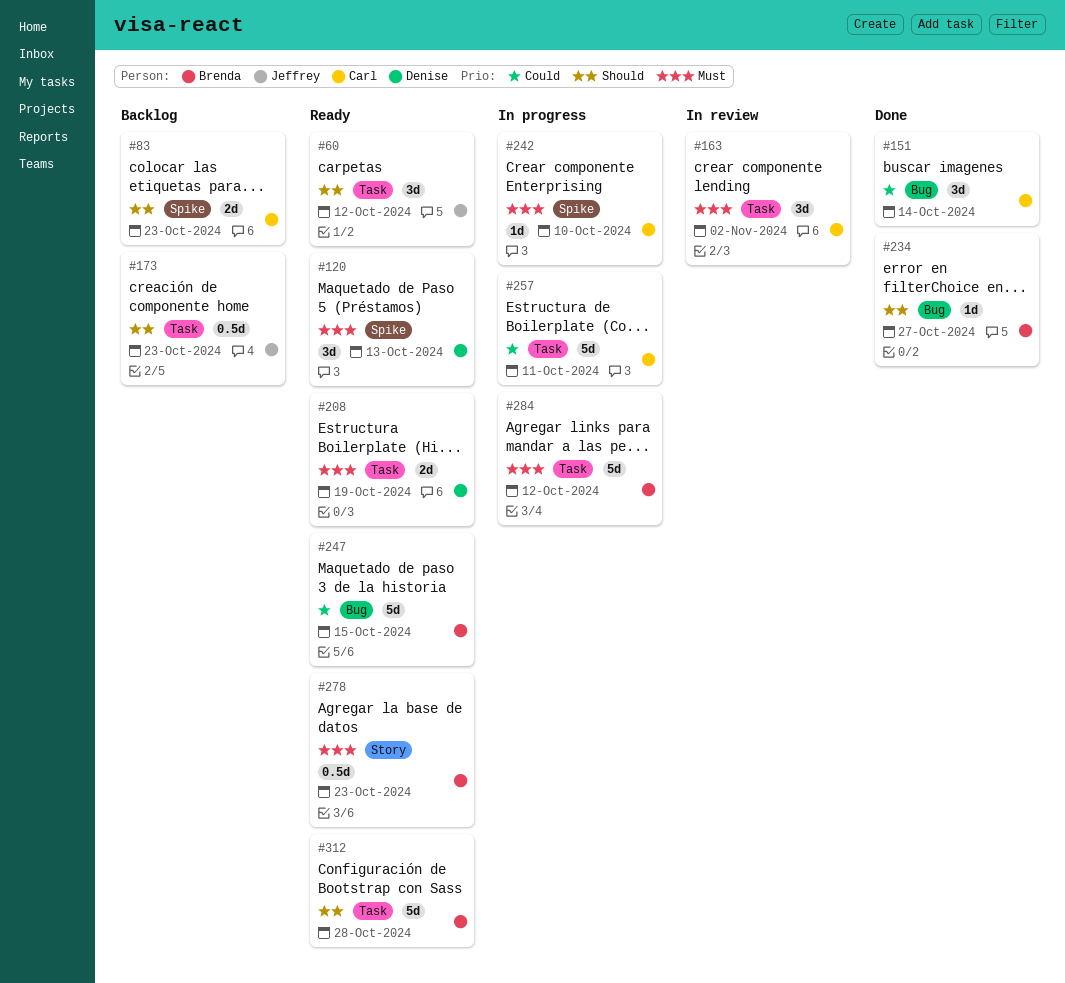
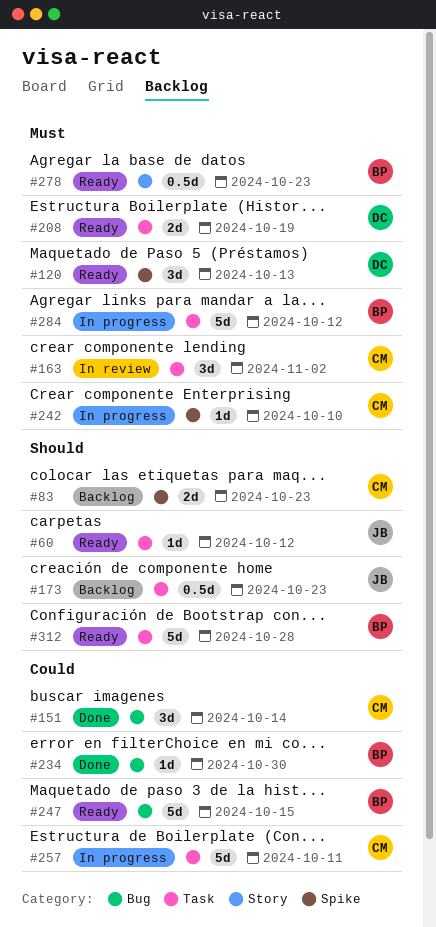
#60, estimate: 3d -> 1d
#234, priority: Should -> Could
#234, due: Oct 27 -> Oct 30

